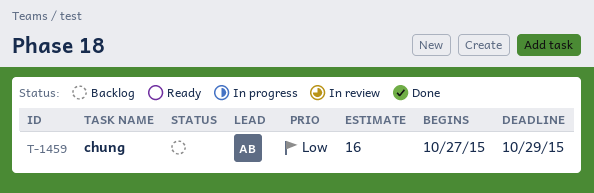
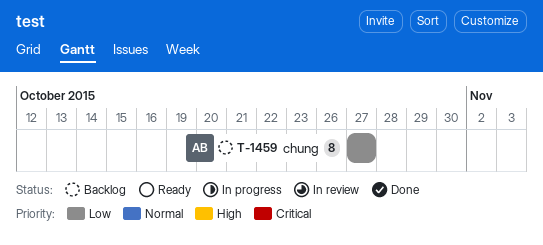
T-1459, estimate: 16 -> 8
T-1459, due: Oct 29 -> Oct 27

